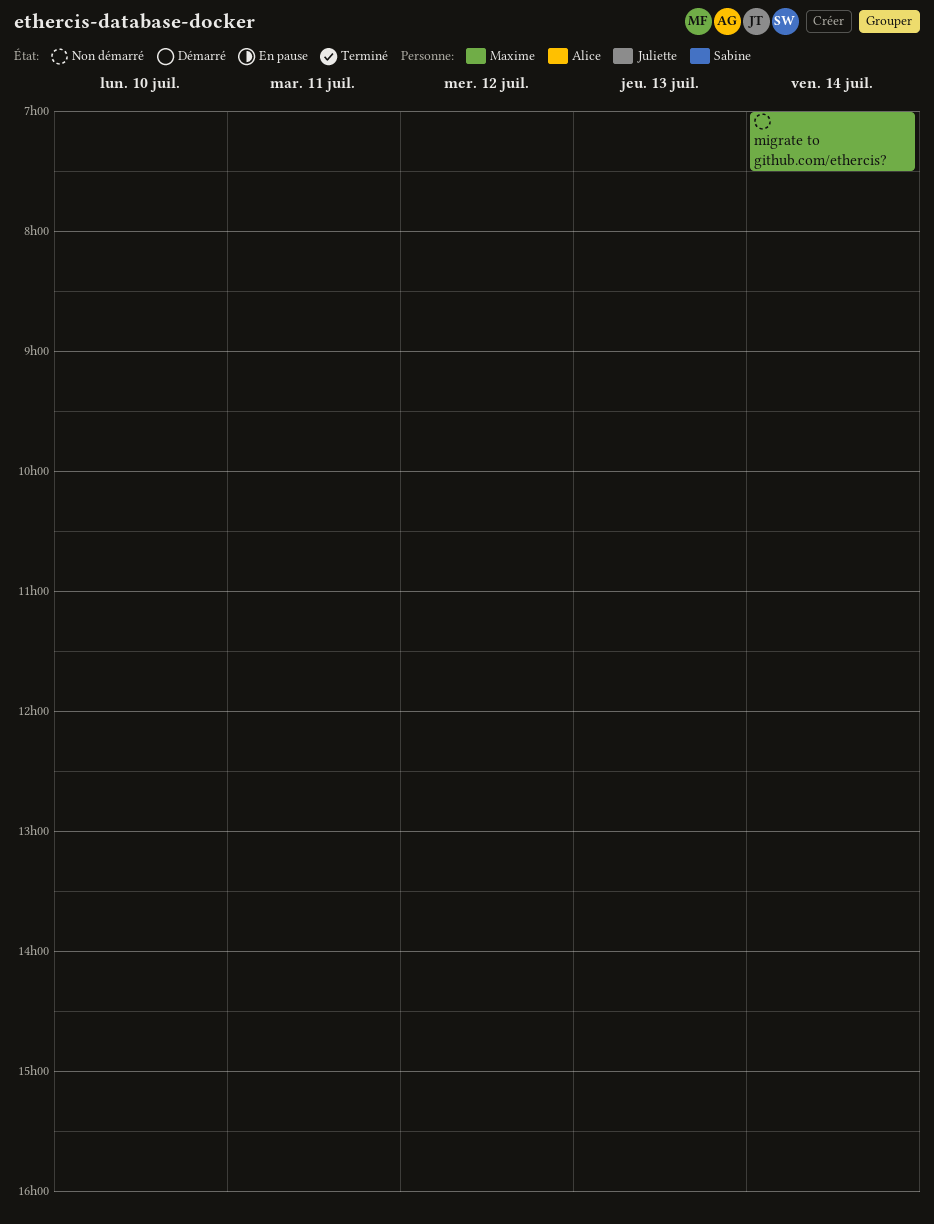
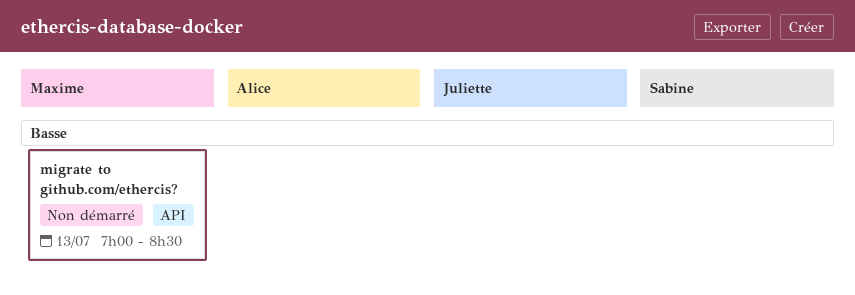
migrate to github.com/ethercis?, day: Jul 14 -> Jul 13
migrate to github.com/ethercis?, ends: 07:30 -> 08:30

